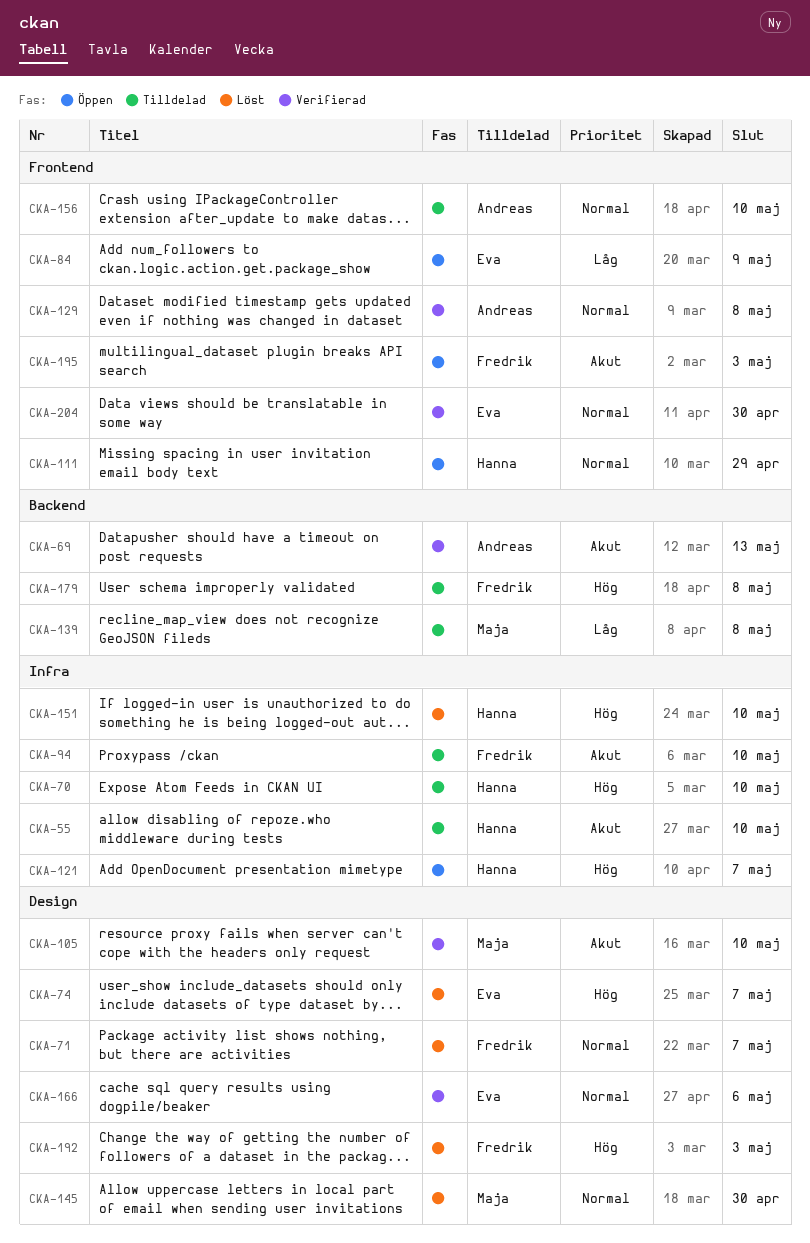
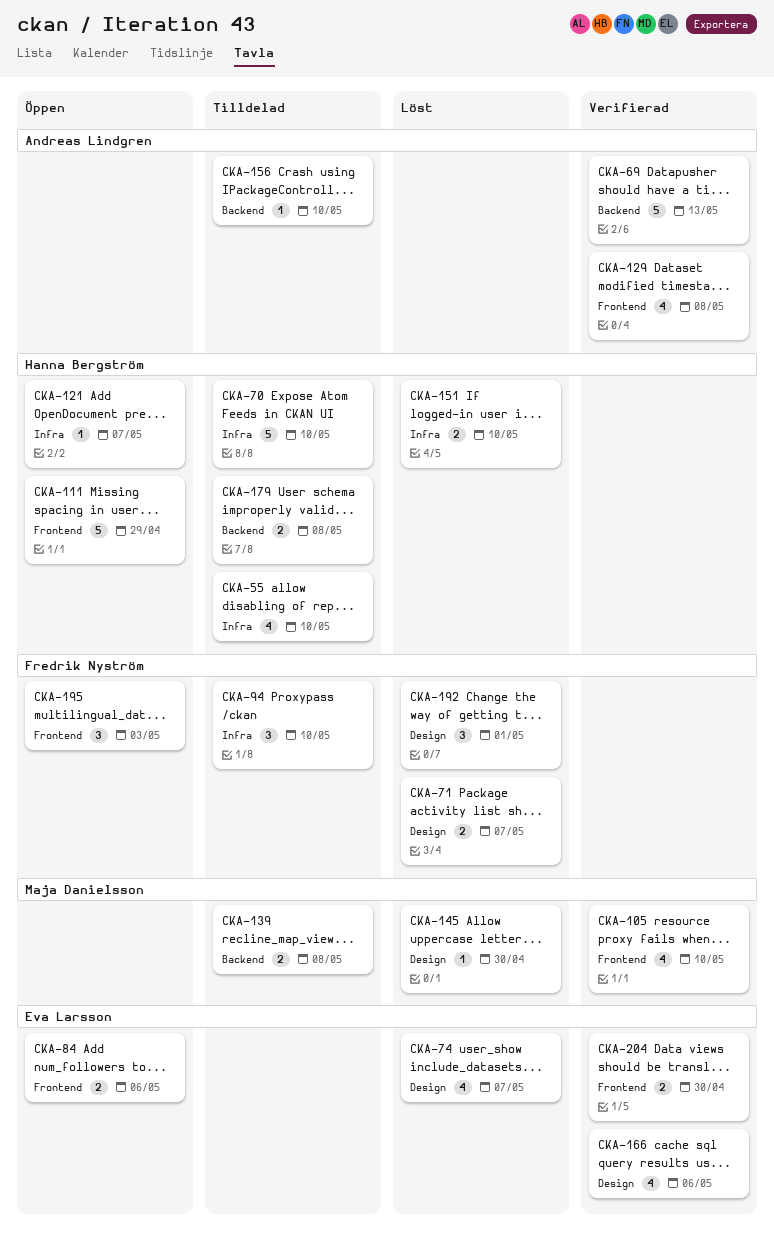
CKA-84, due: May 9 -> May 6
CKA-105, label: Design -> Frontend
CKA-156, label: Frontend -> Backend
CKA-179, owner: Fredrik Nyström -> Hanna Bergström
CKA-192, due: May 3 -> May 1

